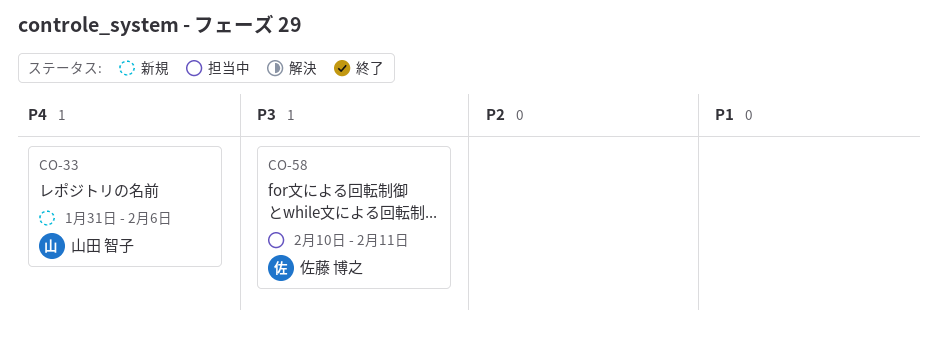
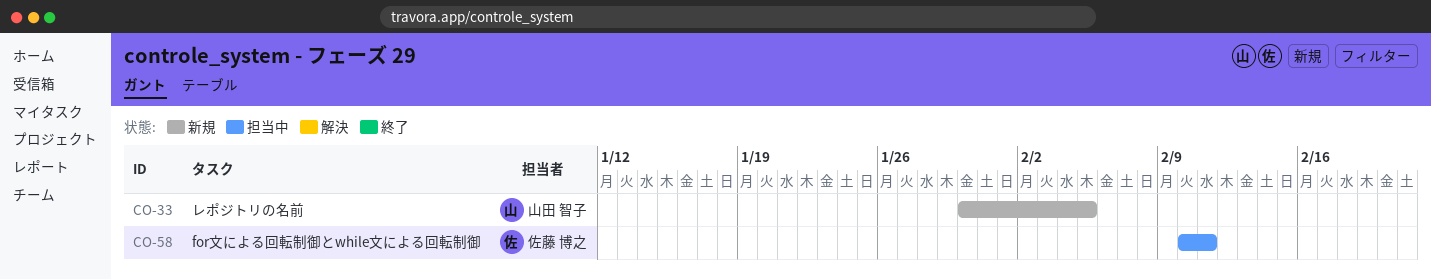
CO-33, start: Jan 31 -> Jan 30
CO-33, due: Feb 6 -> Feb 5

